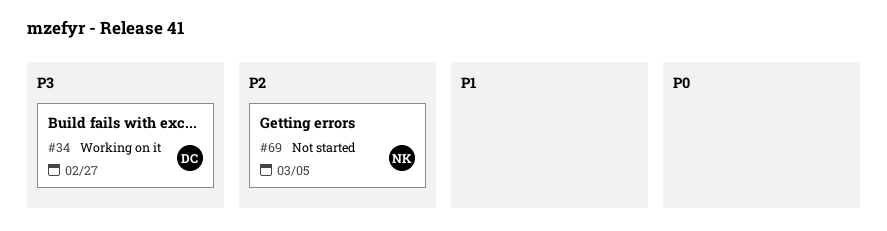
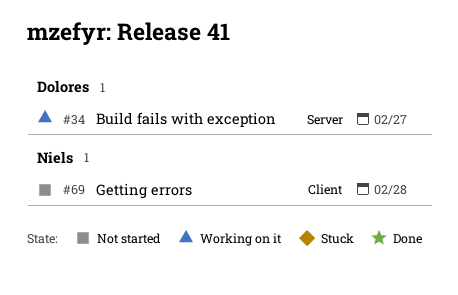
#69, due: Mar 5 -> Feb 28

